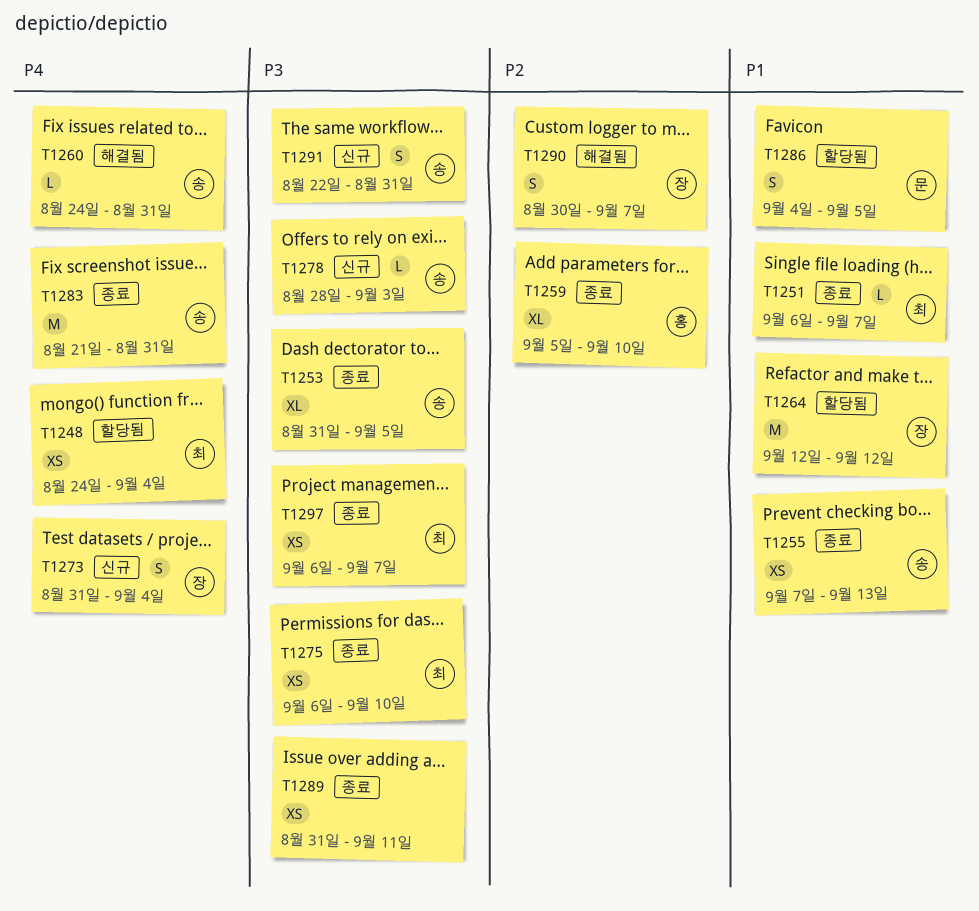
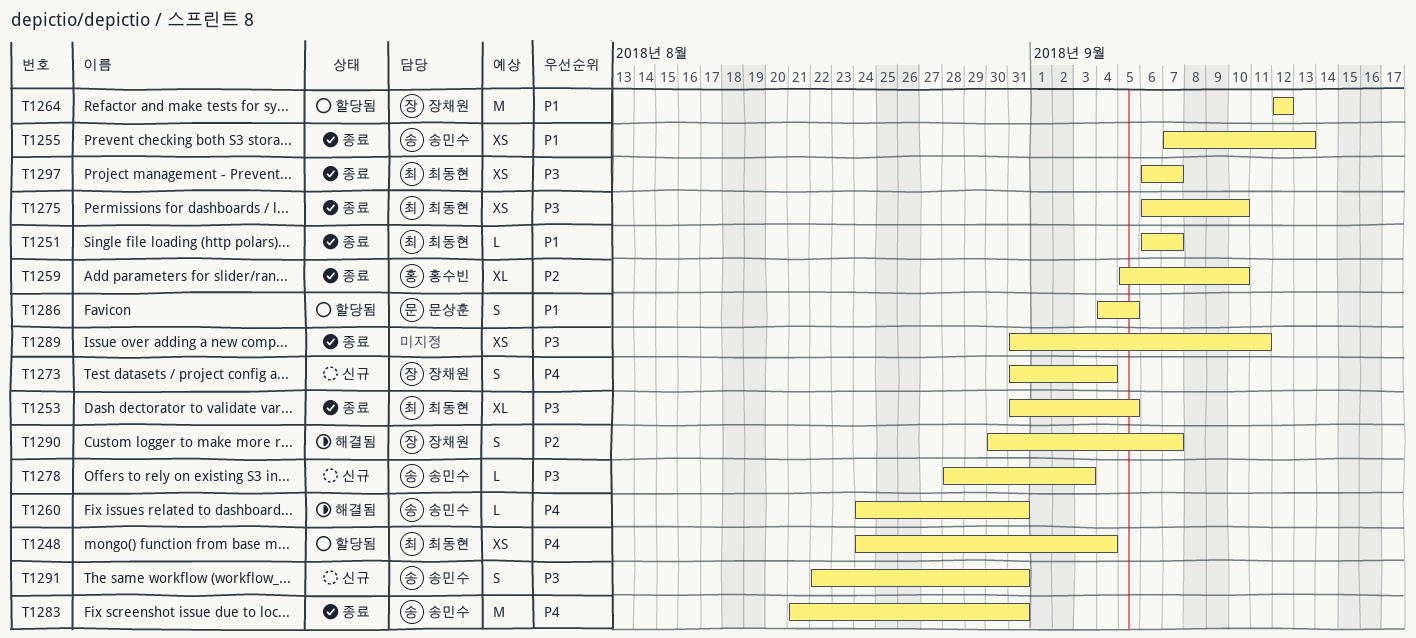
T1253, owner: 송민수 -> 최동현

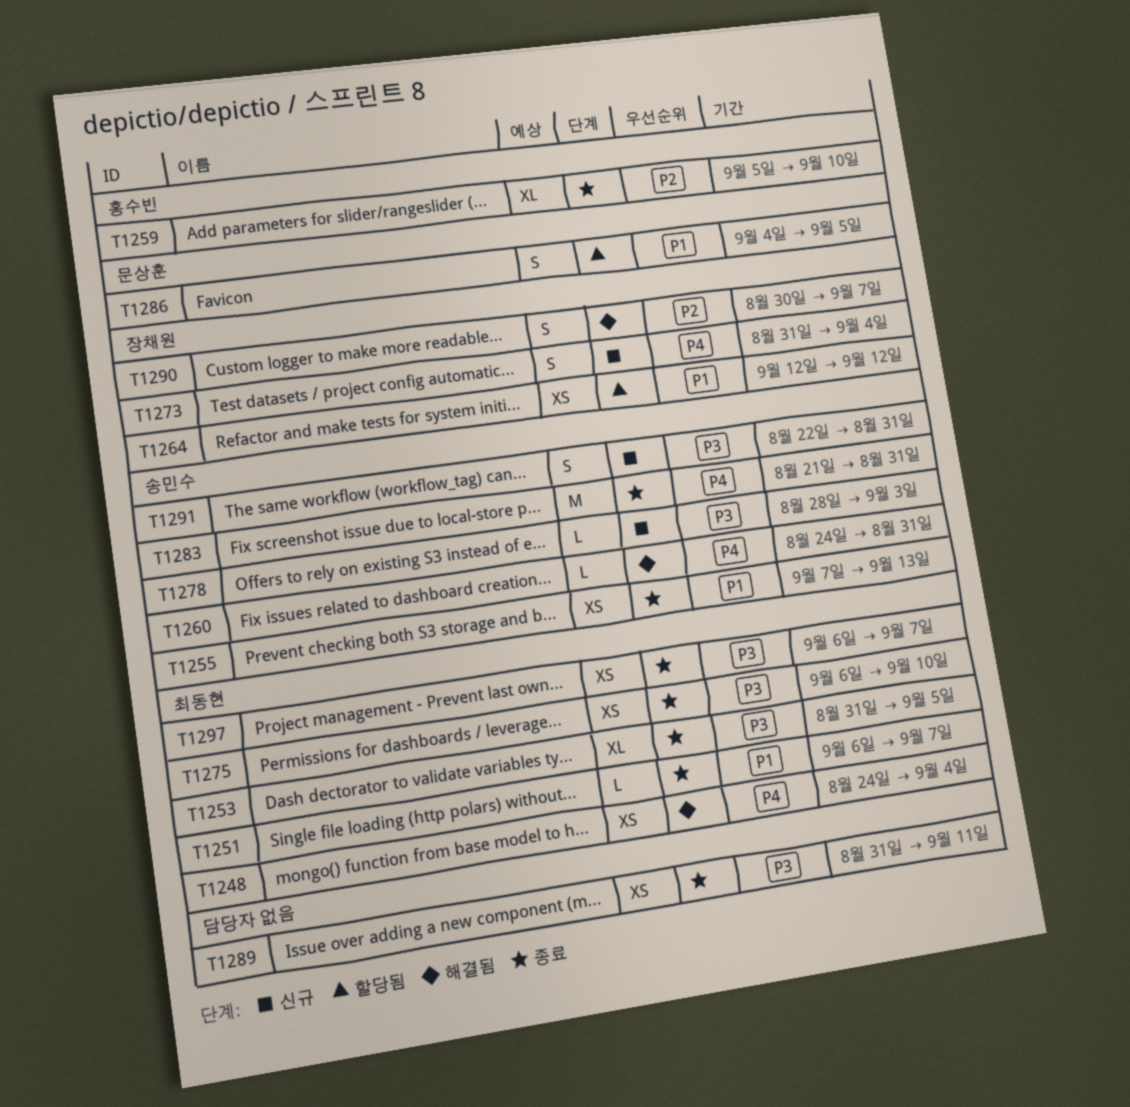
T1248, status: 할당됨 -> 해결됨
T1264, estimate: M -> XS

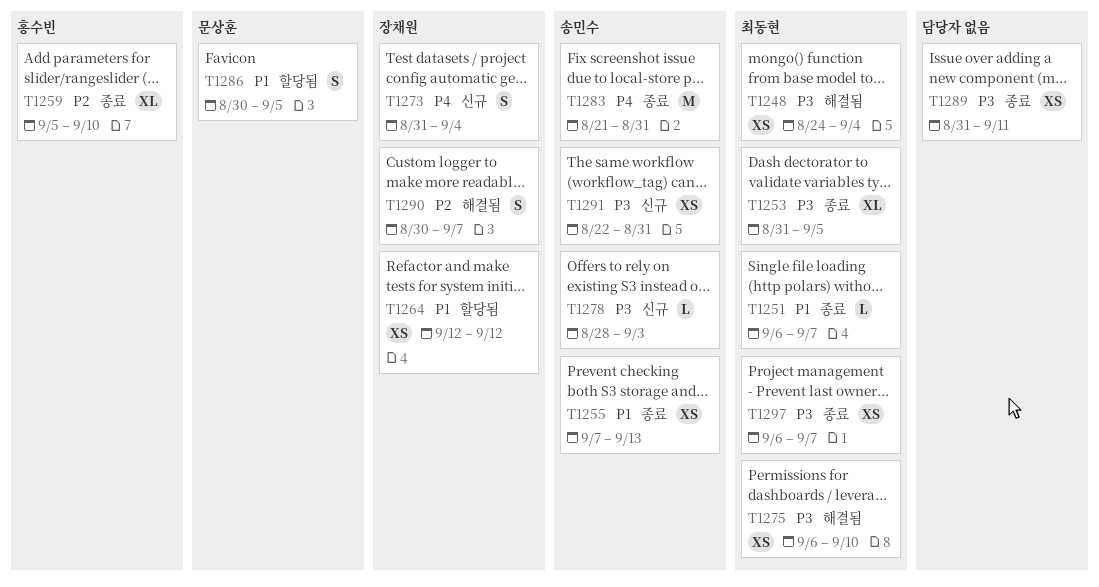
T1248, priority: P4 -> P3
T1260: present -> none
T1275, status: 종료 -> 해결됨
T1286, start: Sep 4 -> Aug 30
T1291, estimate: S -> XS

